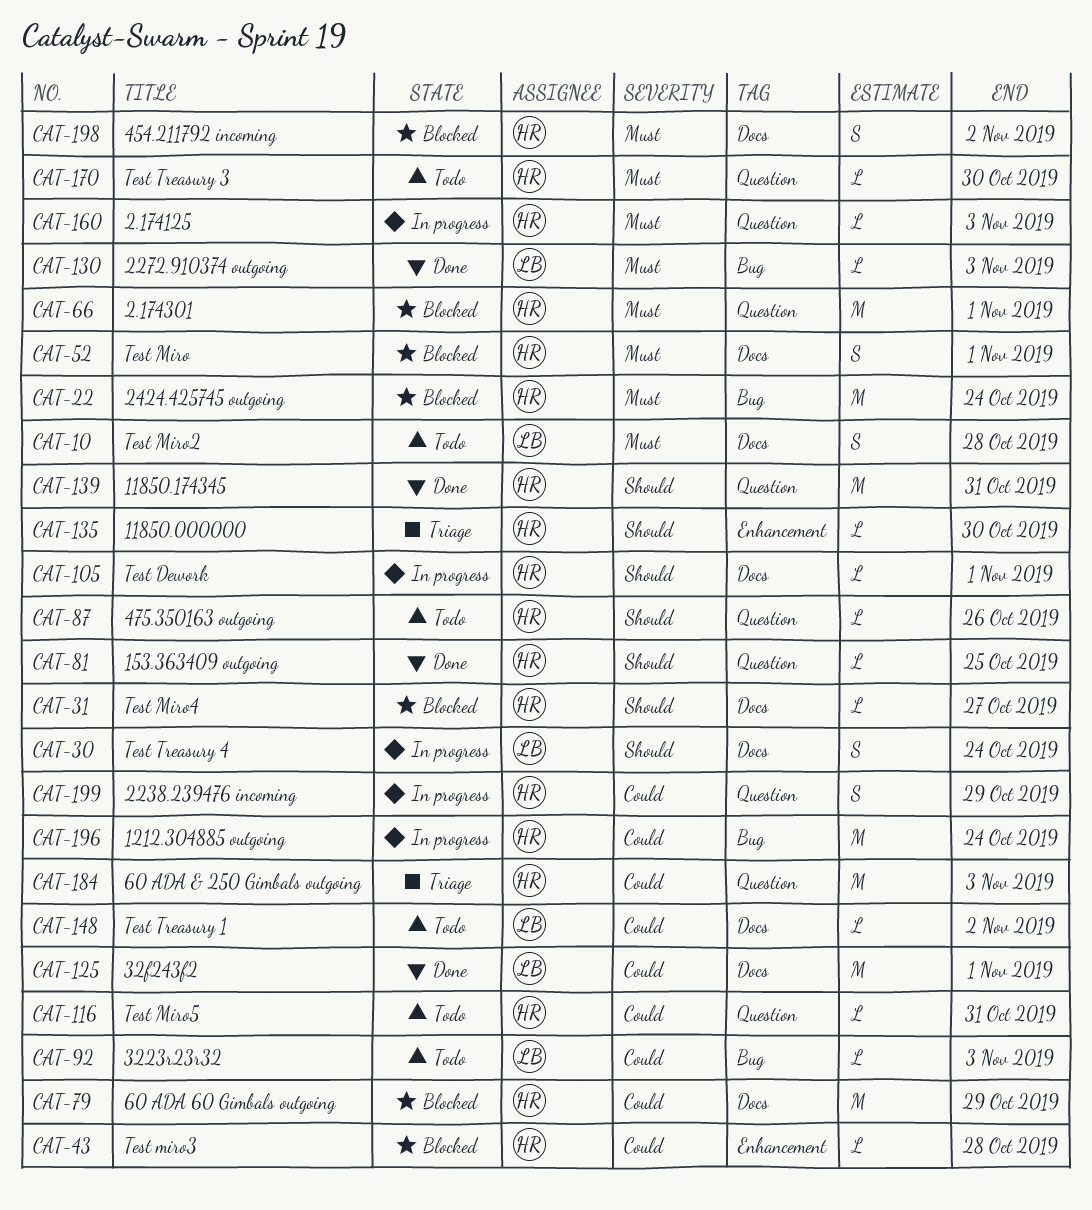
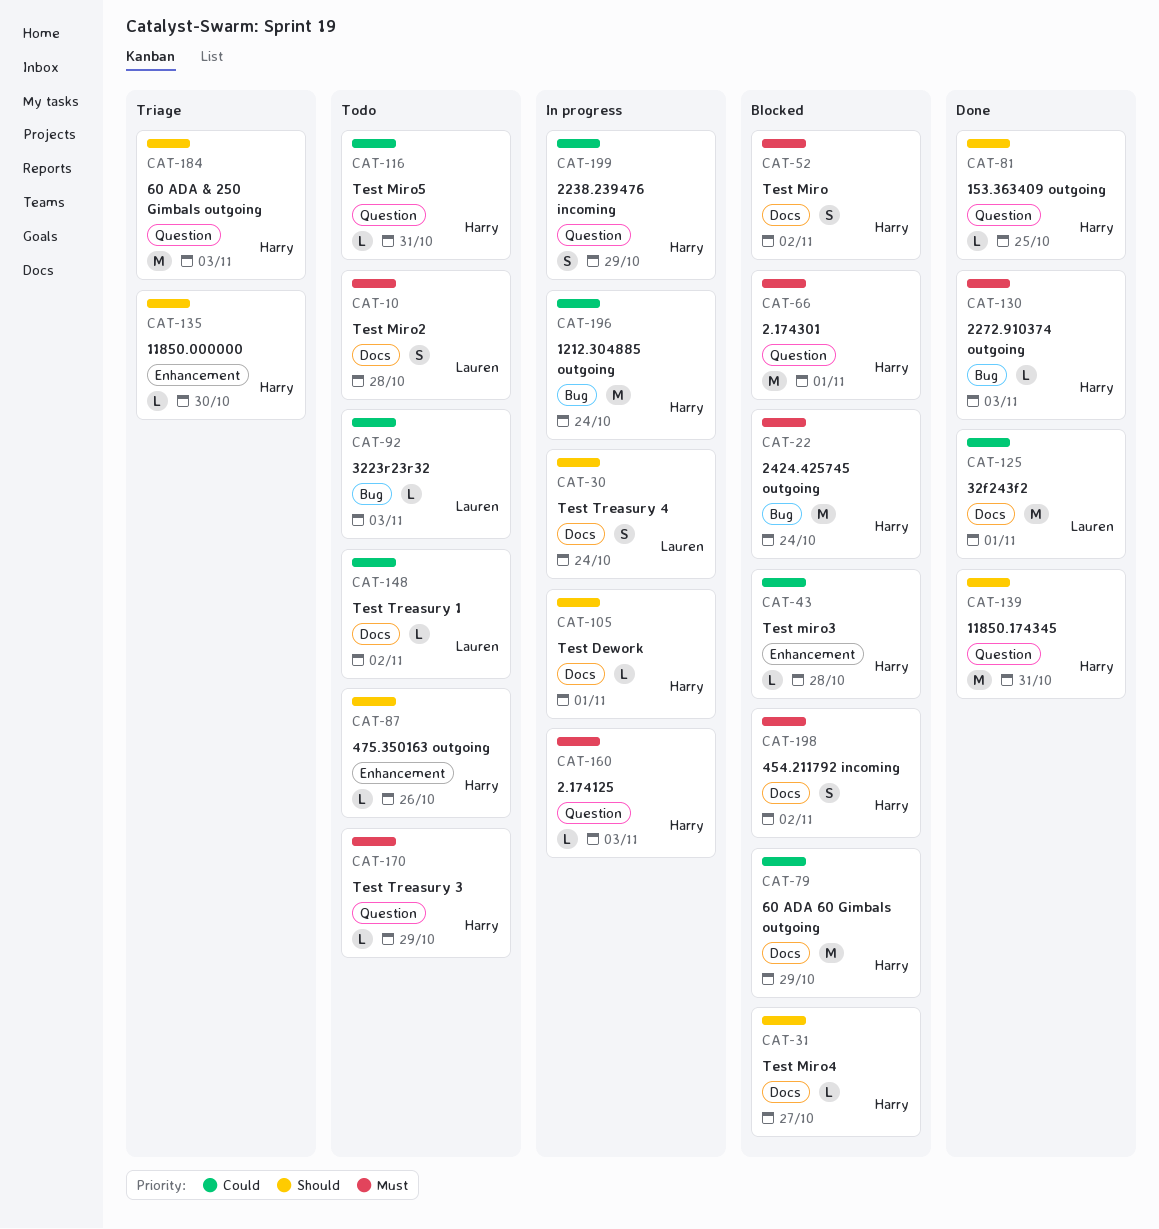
CAT-52, due: Nov 1 -> Nov 2
CAT-87, label: Question -> Enhancement
CAT-130, owner: Lauren -> Harry
CAT-170, due: Oct 30 -> Oct 29
CAT-184, priority: Could -> Should

